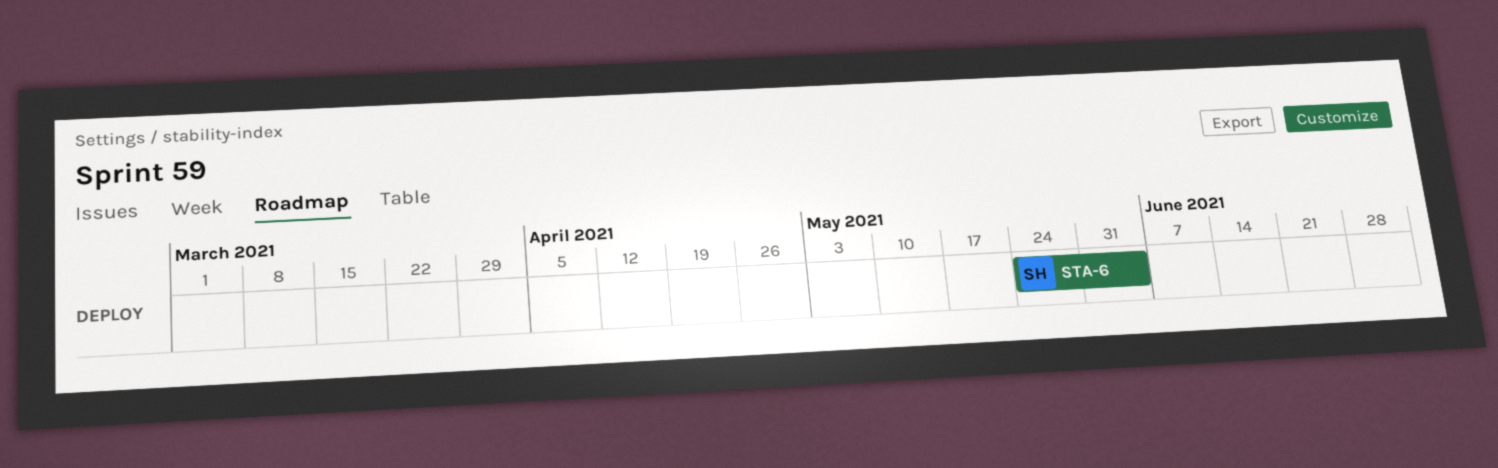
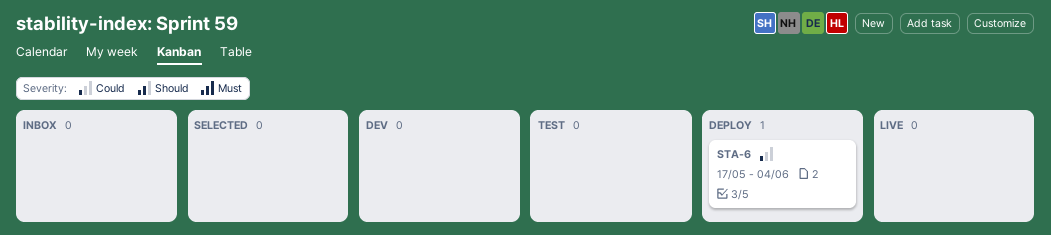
STA-6, start: May 24 -> May 17

